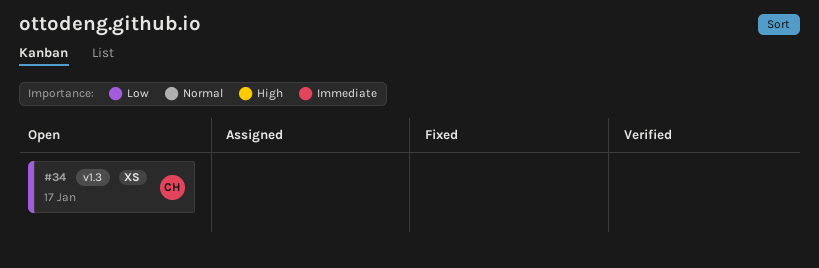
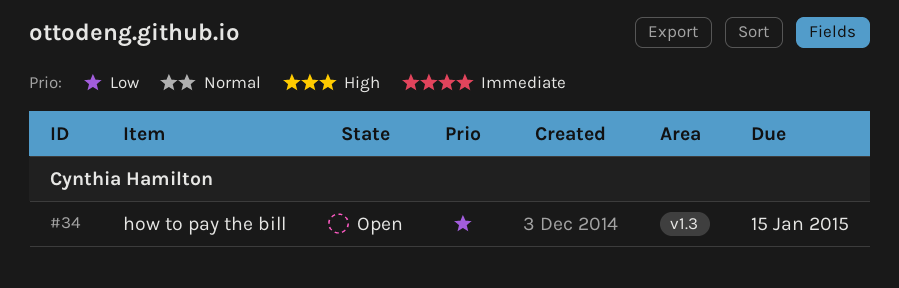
#34, due: Jan 17 -> Jan 15

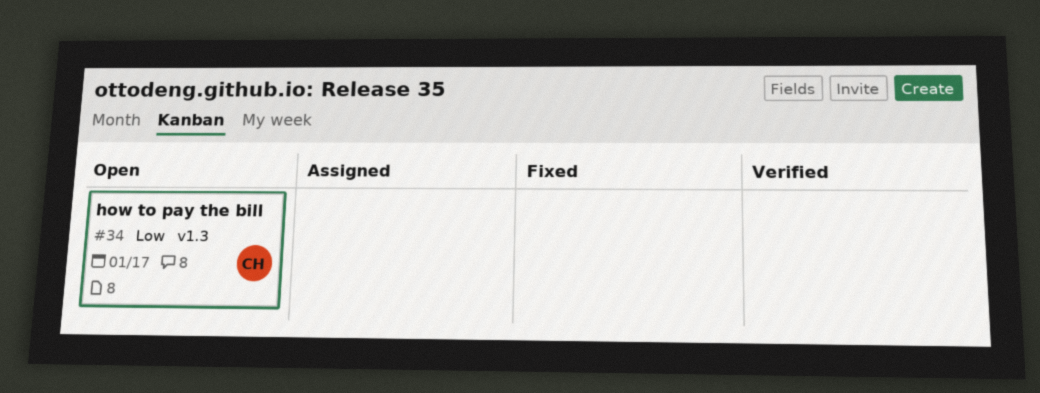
#34, due: Jan 15 -> Jan 17

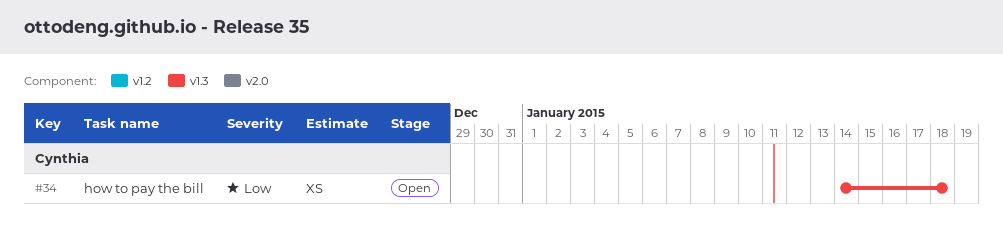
#34, due: Jan 17 -> Jan 18

